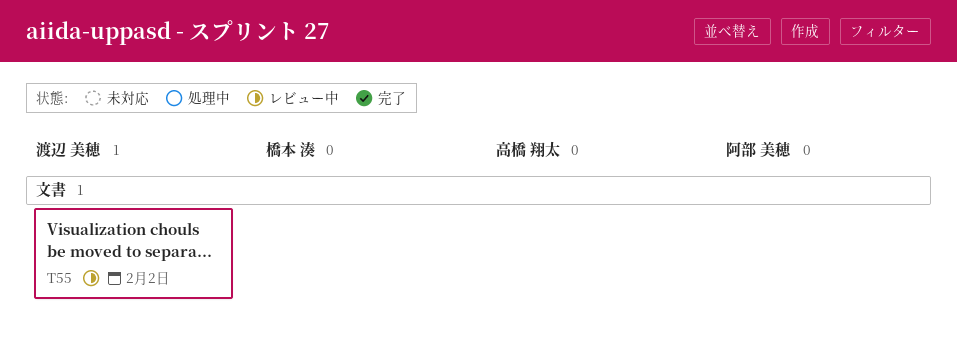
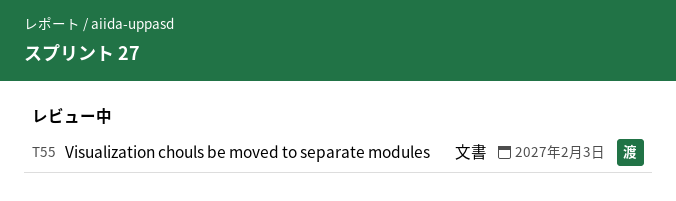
T55, due: Feb 2 -> Feb 3

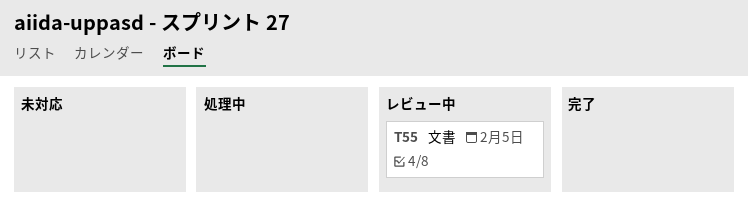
T55, due: Feb 3 -> Feb 5

